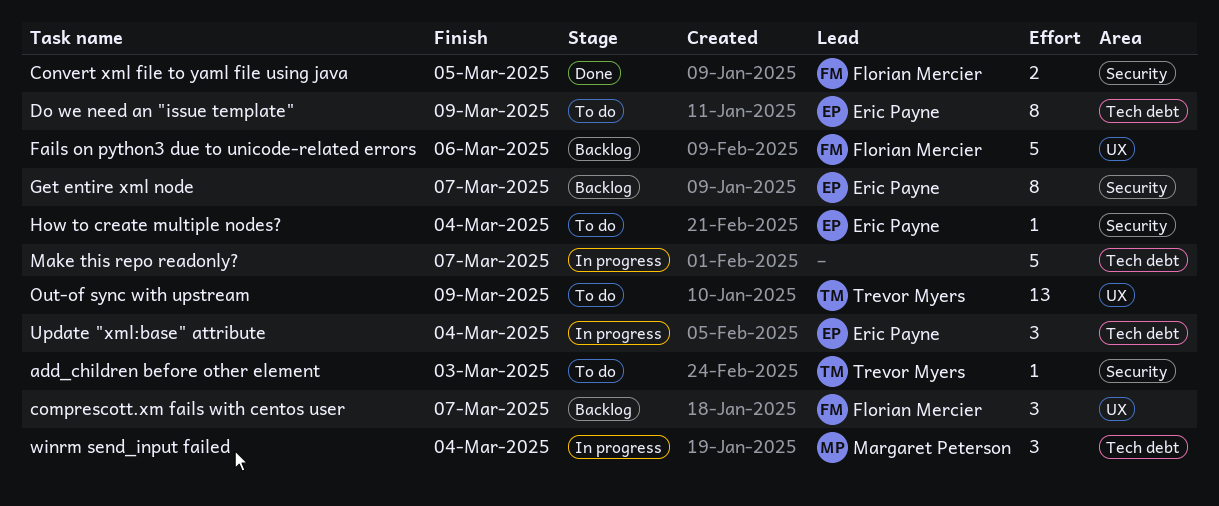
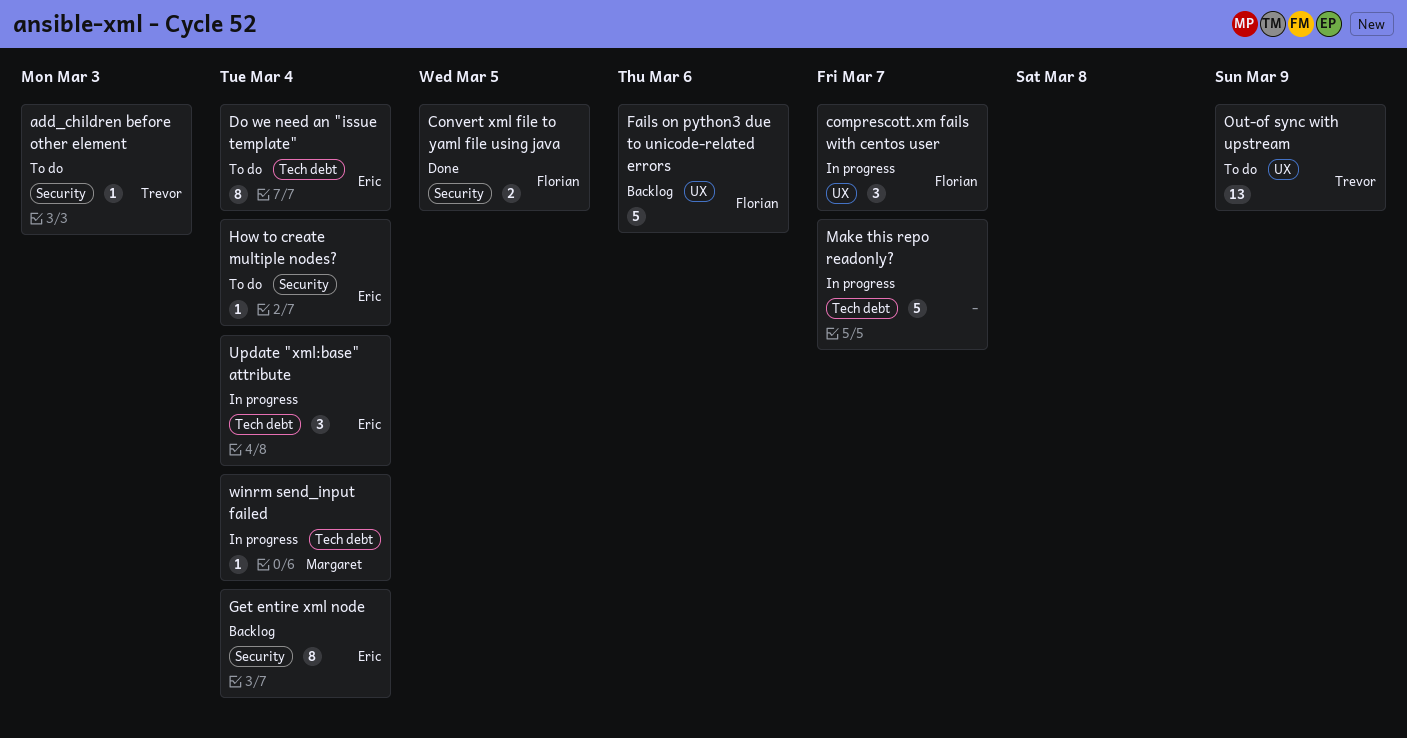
comprescott.xm fails with centos user, status: Backlog -> In progress
Do we need an "issue template", due: Mar 9 -> Mar 4
Get entire xml node, due: Mar 7 -> Mar 4
winrm send_input failed, estimate: 3 -> 1

